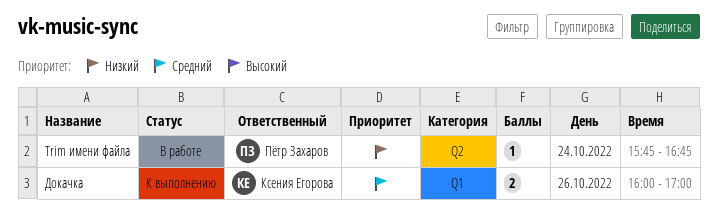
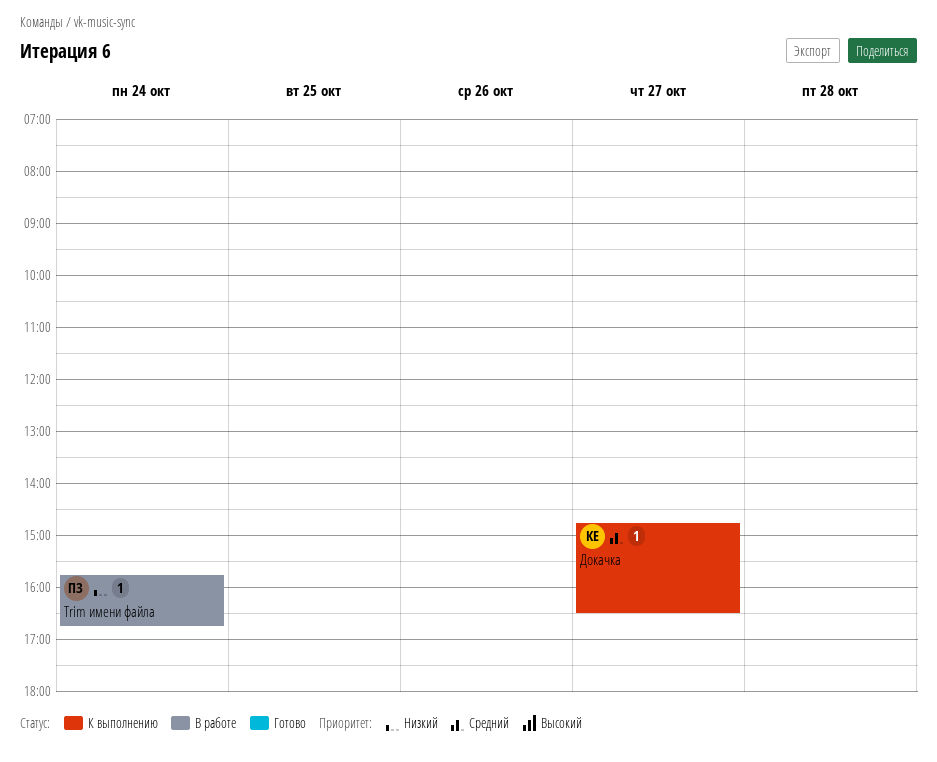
Докачка, estimate: 2 -> 1
Докачка, day: Oct 26 -> Oct 27
Докачка, begins: 16:00 -> 14:45
Докачка, ends: 17:00 -> 16:30

